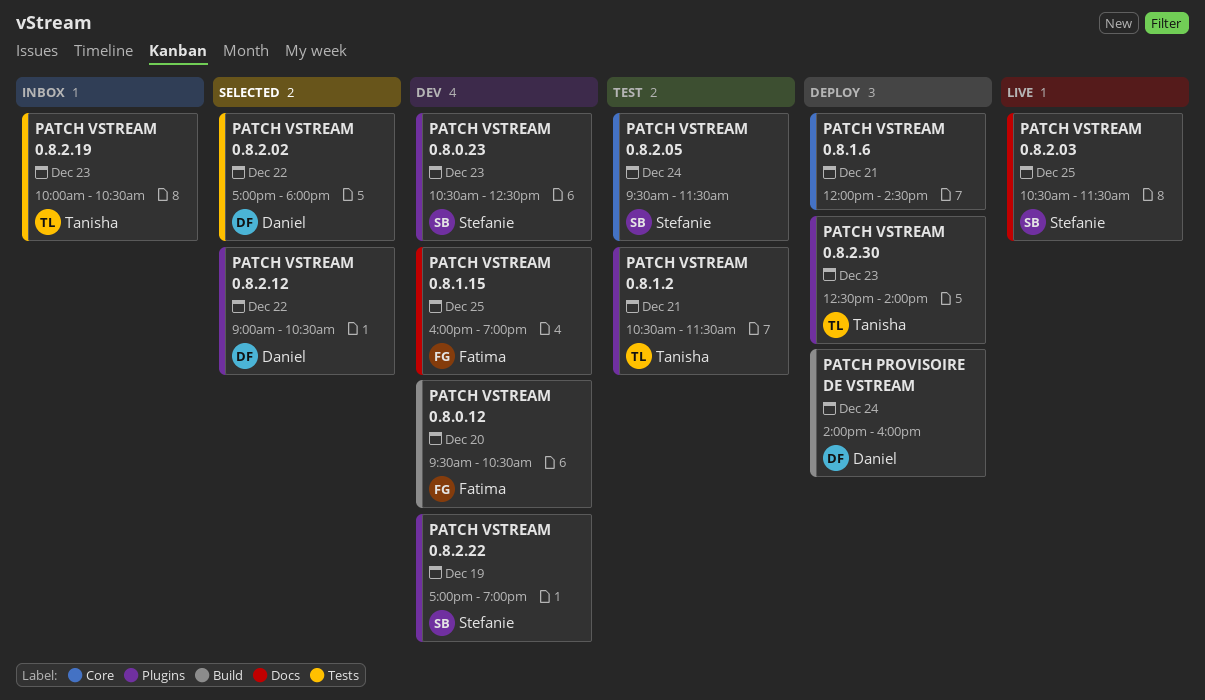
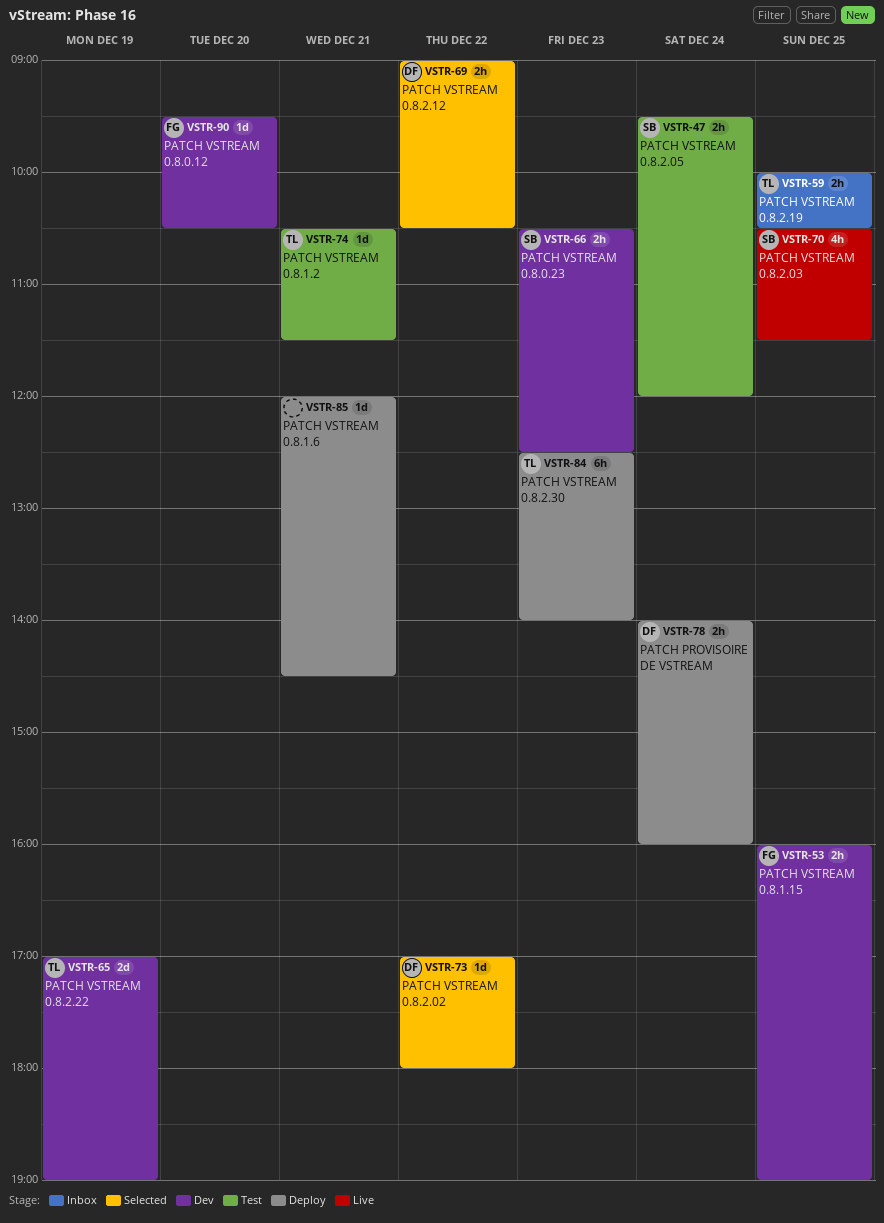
PATCH VSTREAM 0.8.2.05, ends: 11:30 -> 12:00
PATCH VSTREAM 0.8.2.19, day: Dec 23 -> Dec 25
PATCH VSTREAM 0.8.2.22, owner: Stefanie -> Tanisha

